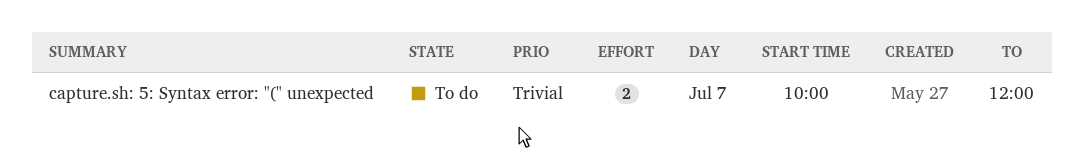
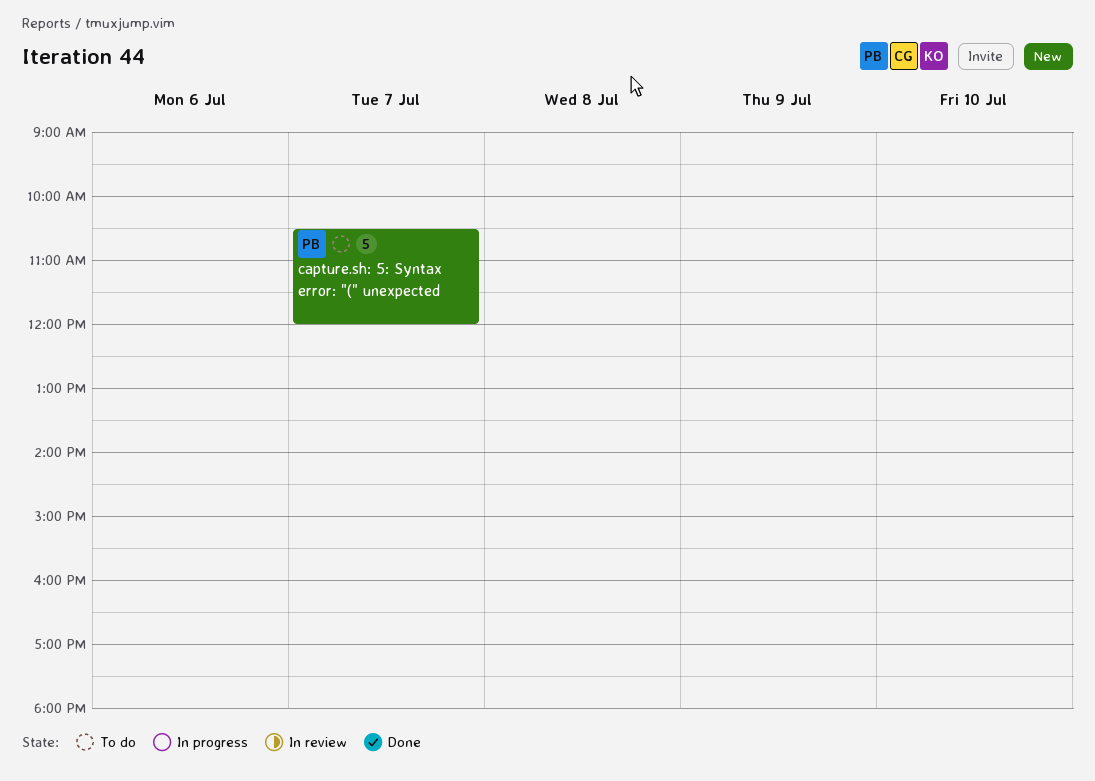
capture.sh: 5: Syntax error: "(" unexpected, estimate: 2 -> 5
capture.sh: 5: Syntax error: "(" unexpected, begins: 10:00 -> 10:30

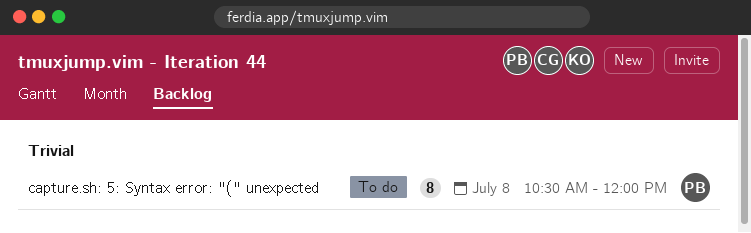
capture.sh: 5: Syntax error: "(" unexpected, estimate: 5 -> 8
capture.sh: 5: Syntax error: "(" unexpected, day: Jul 7 -> Jul 8

